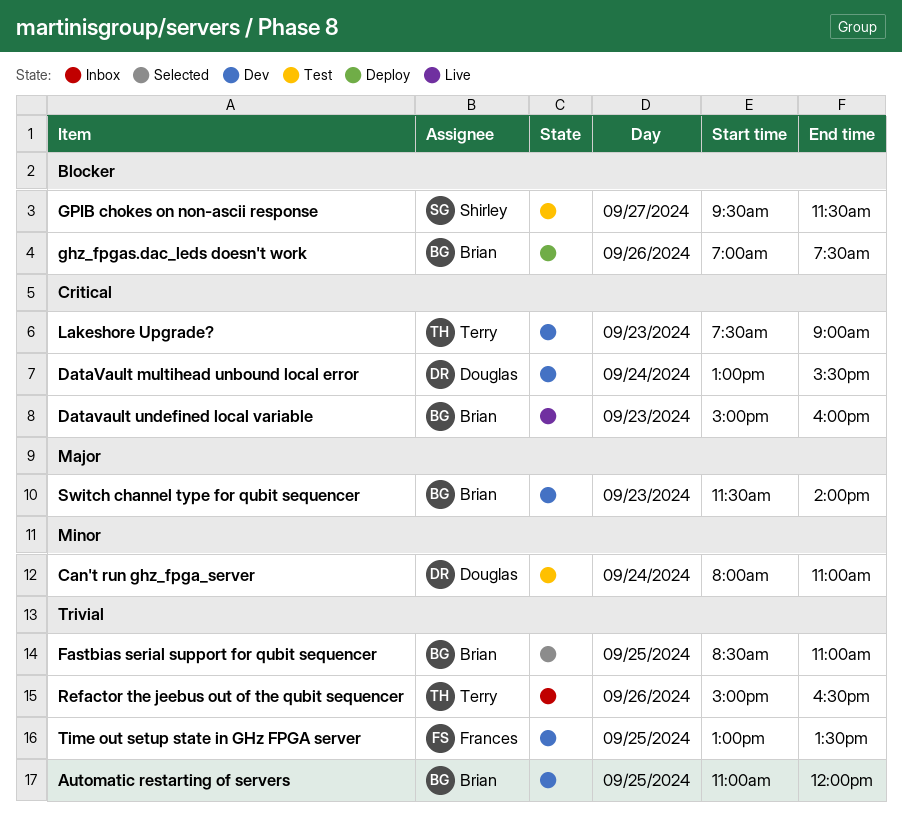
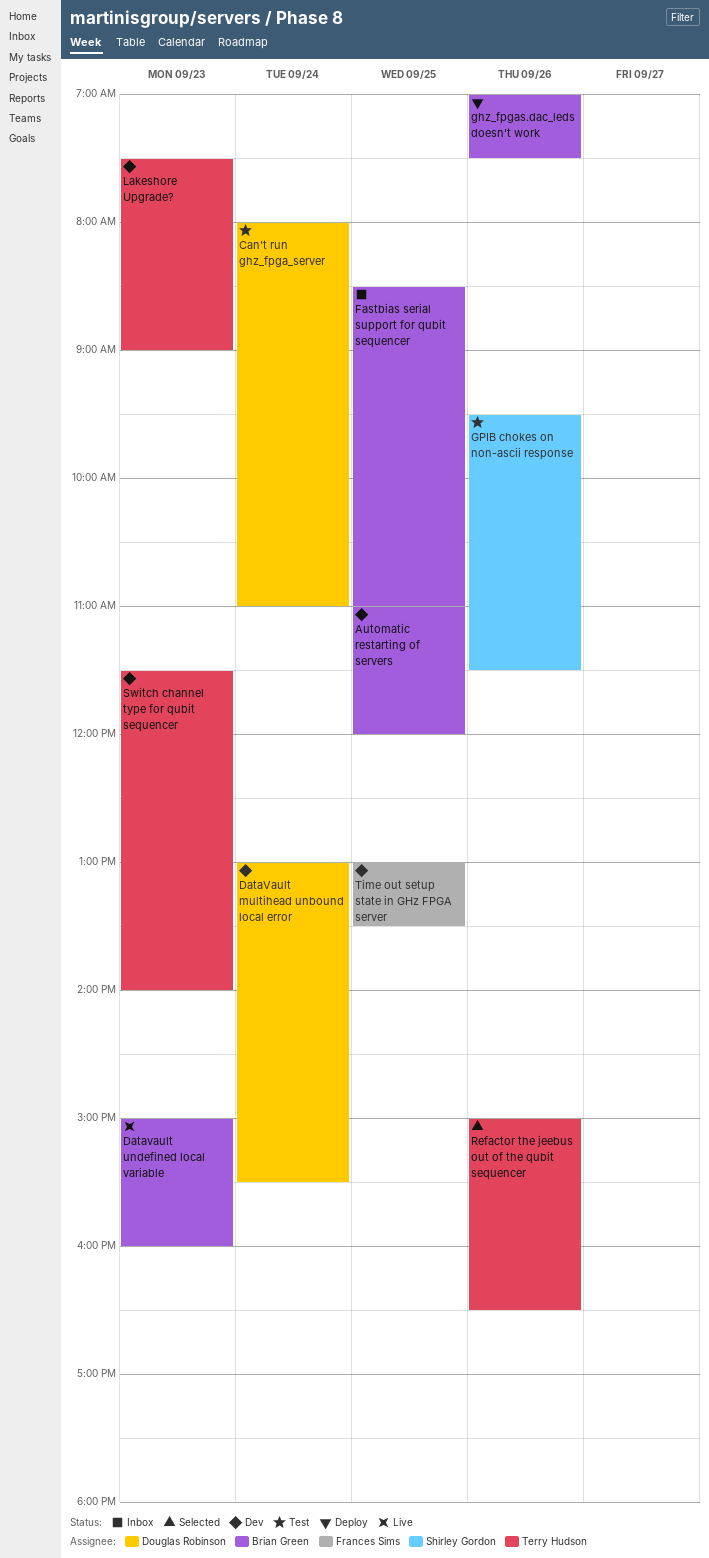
Fastbias serial support for qubit sequencer, status: Selected -> Inbox
GPIB chokes on non-ascii response, day: Sep 27 -> Sep 26
Refactor the jeebus out of the qubit sequencer, status: Inbox -> Selected
Switch channel type for qubit sequencer, owner: Brian Green -> Terry Hudson

